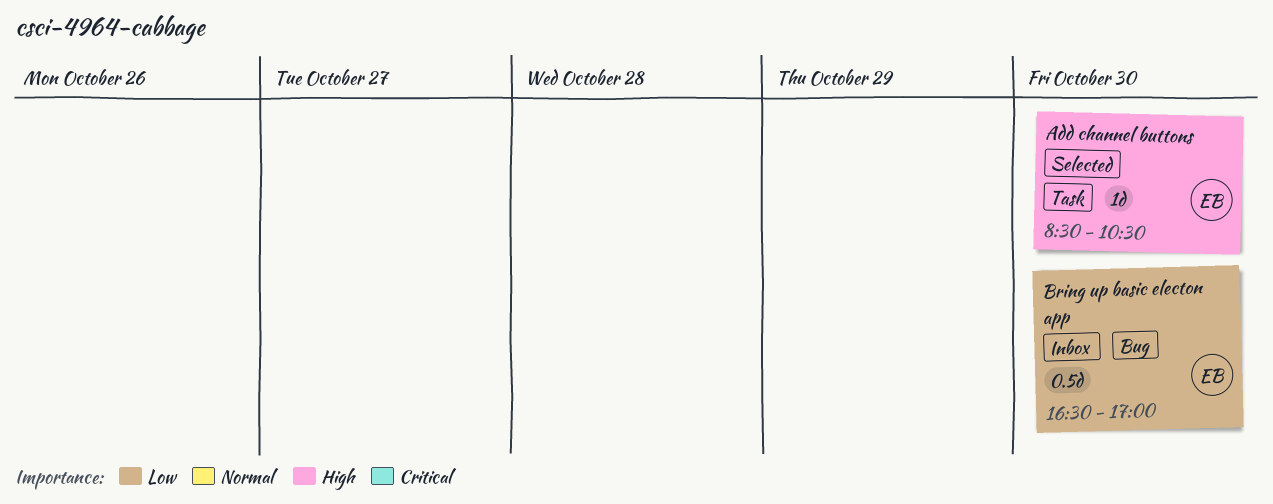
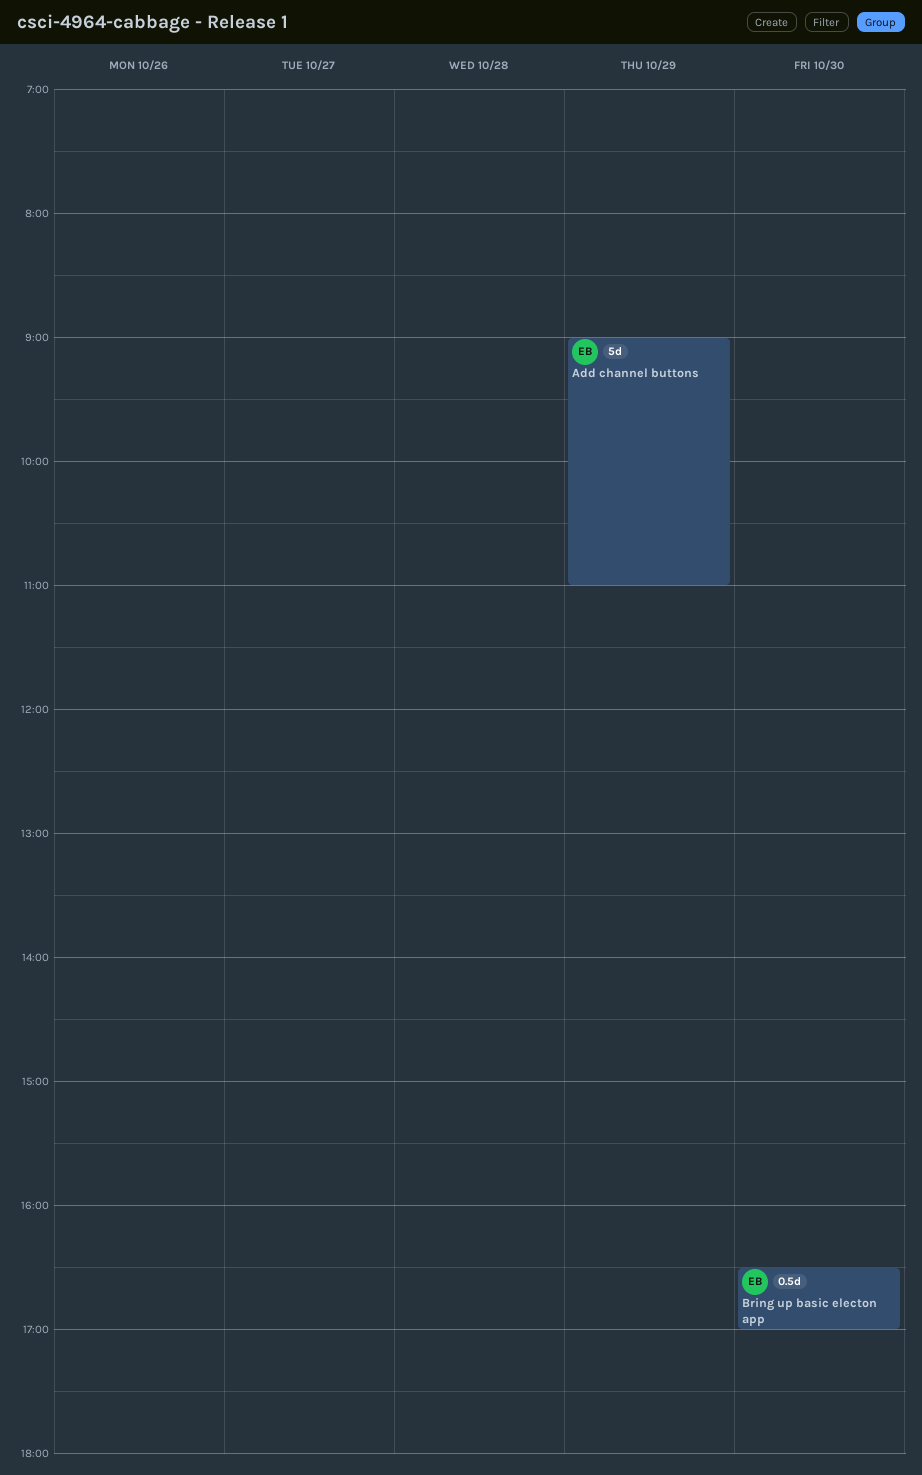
Add channel buttons, estimate: 1d -> 5d
Add channel buttons, day: Oct 30 -> Oct 29
Add channel buttons, begins: 08:30 -> 09:00
Add channel buttons, ends: 10:30 -> 11:00

